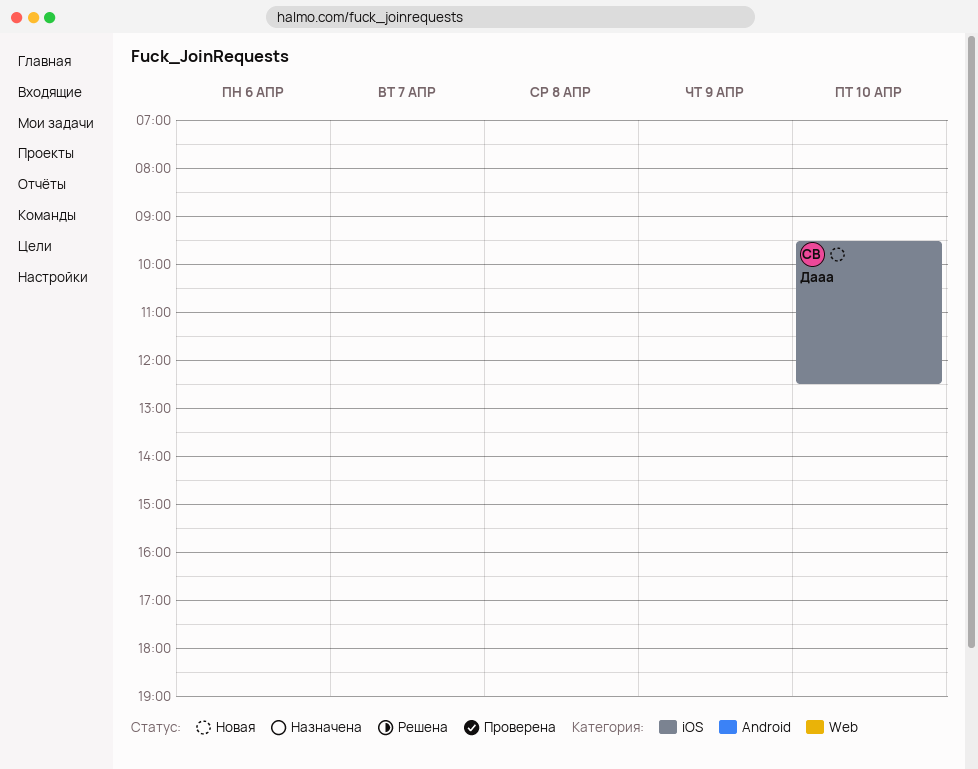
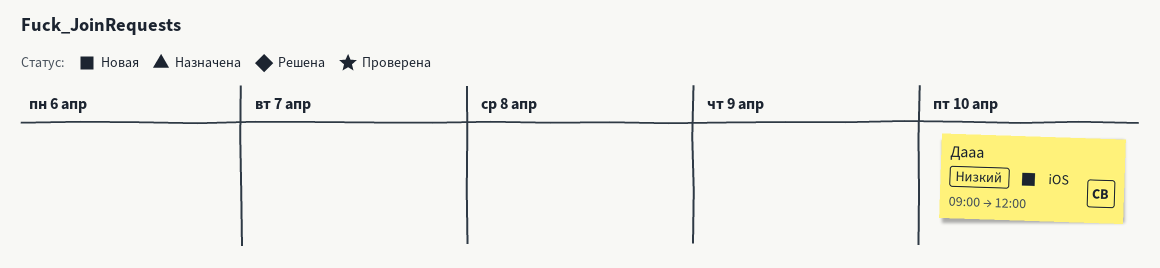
Дааа, begins: 09:30 -> 09:00
Дааа, ends: 12:30 -> 12:00

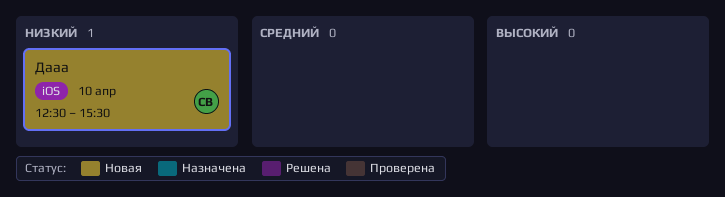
Дааа, begins: 09:00 -> 12:30
Дааа, ends: 12:00 -> 15:30

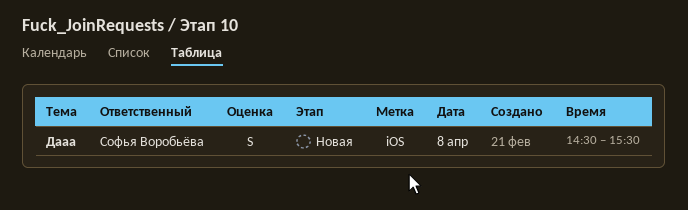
Дааа, day: Apr 10 -> Apr 8
Дааа, begins: 12:30 -> 14:30

